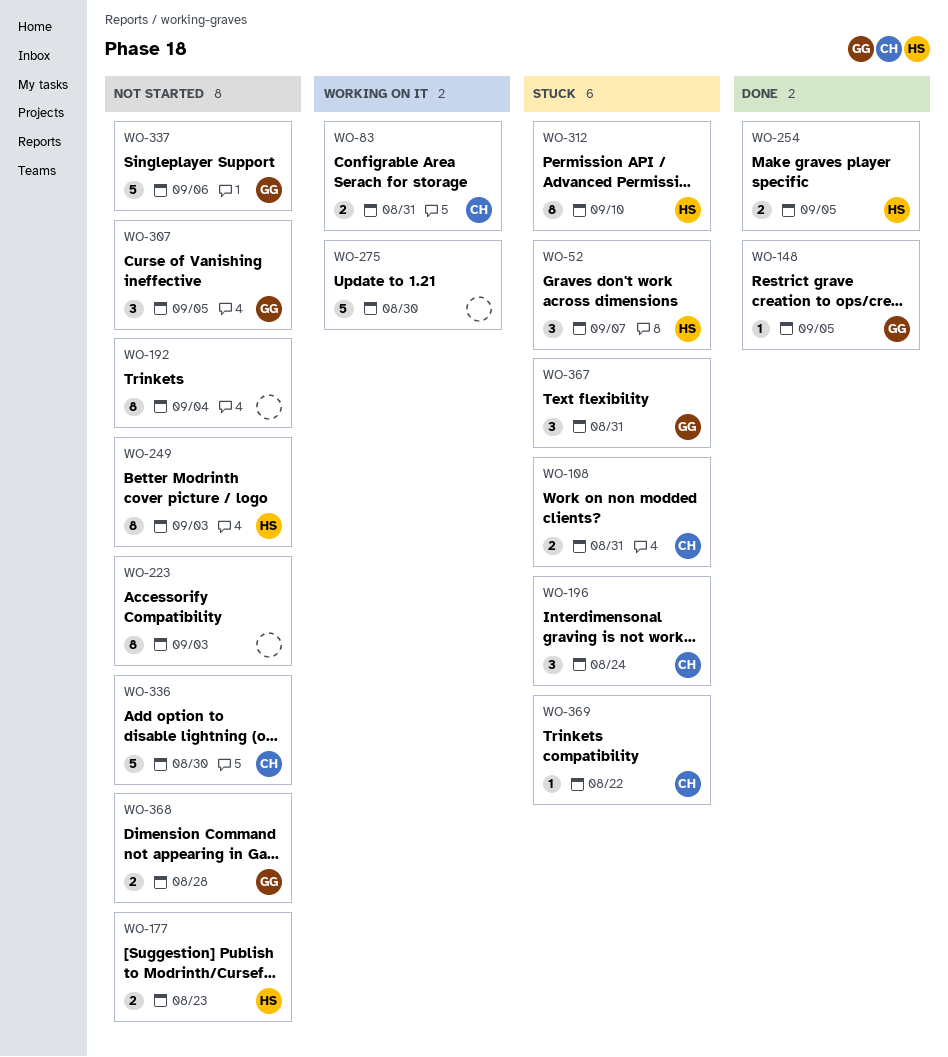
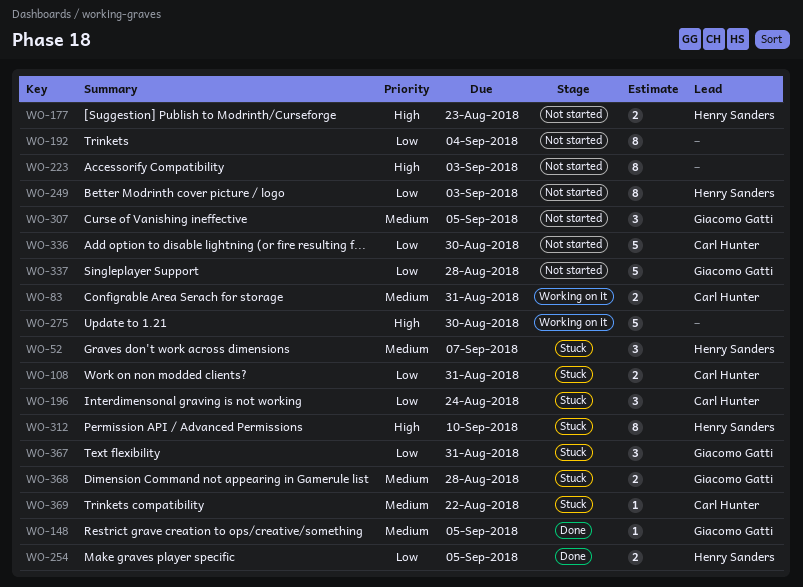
WO-337, due: Sep 6 -> Aug 28
WO-368, status: Not started -> Stuck

